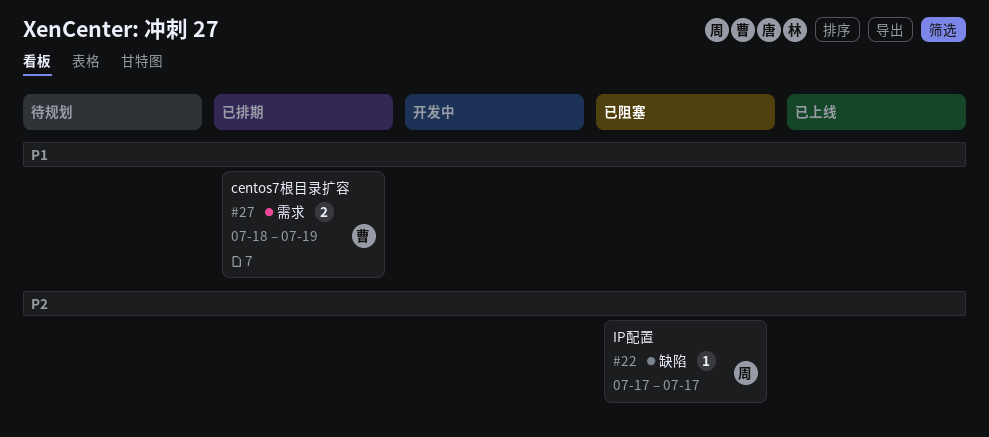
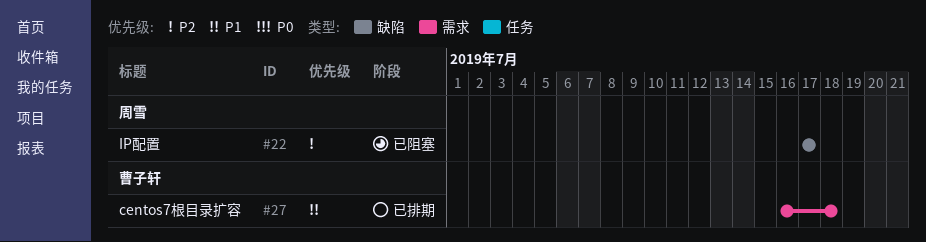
#27, start: Jul 18 -> Jul 16
#27, due: Jul 19 -> Jul 18

